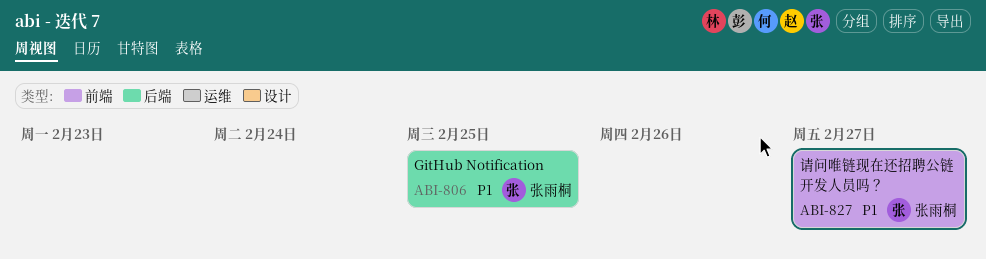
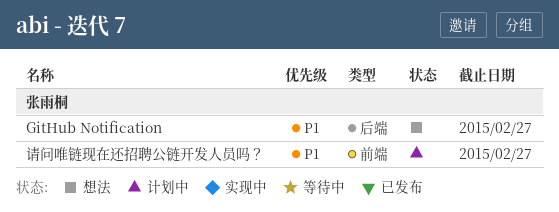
GitHub Notification, due: Feb 25 -> Feb 27

